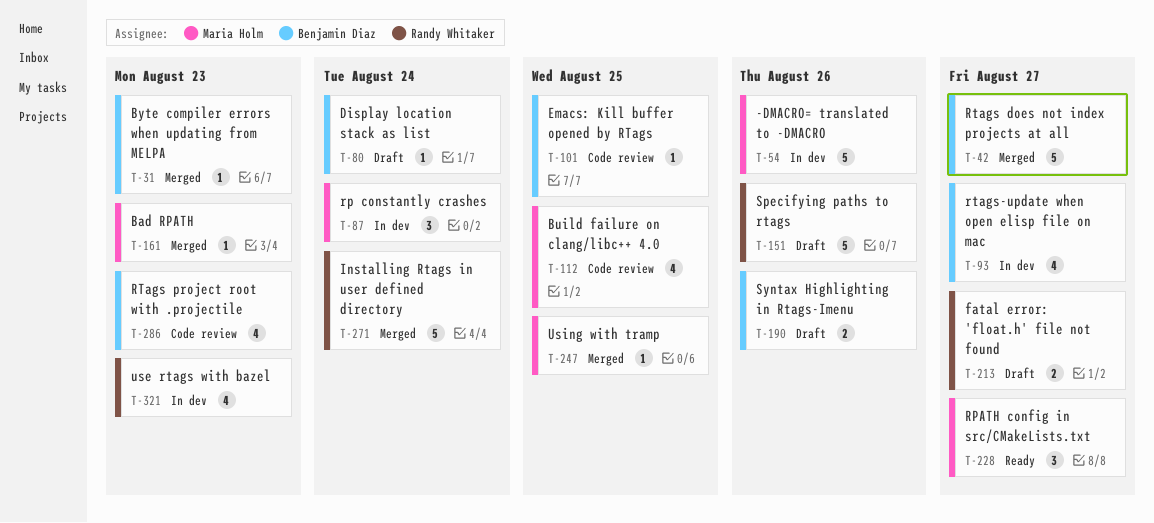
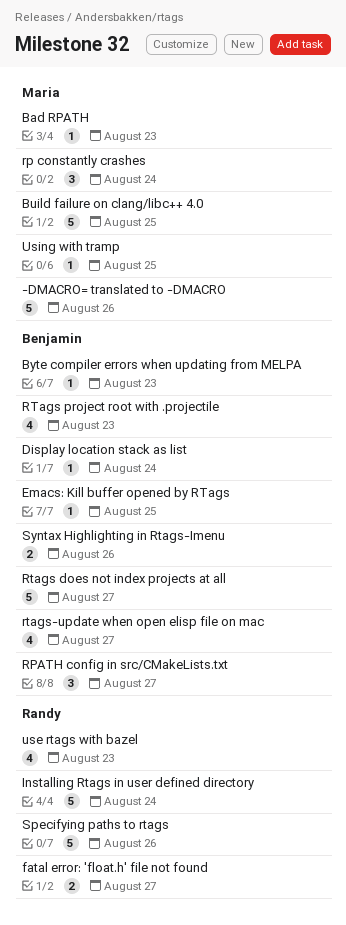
Build failure on clang/libc++ 4.0, estimate: 4 -> 5
RPATH config in src/CMakeLists.txt, owner: Maria Holm -> Benjamin Diaz

